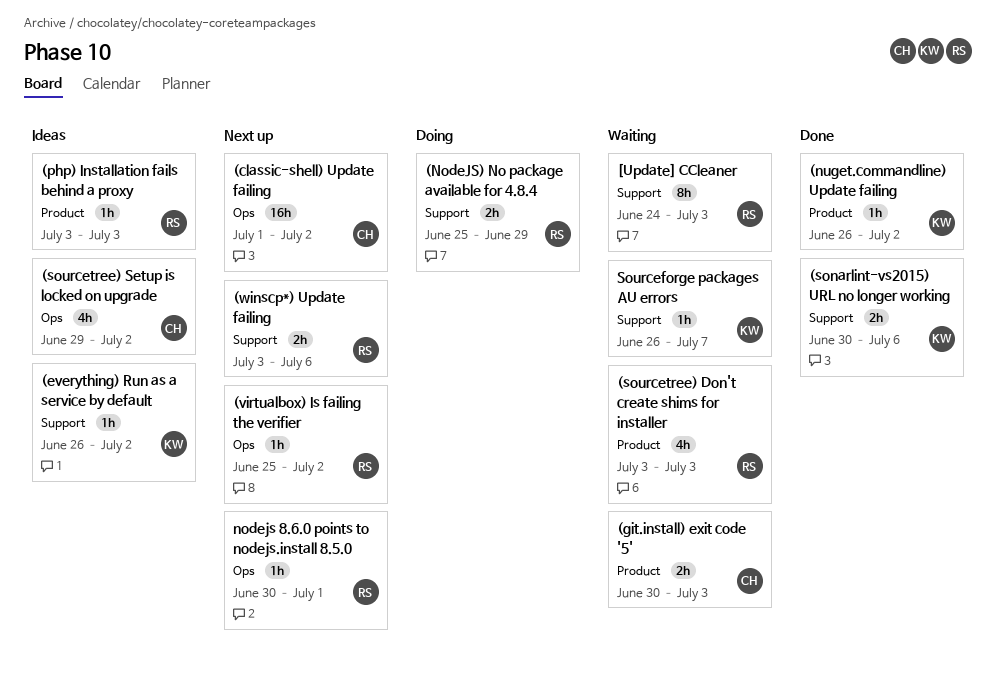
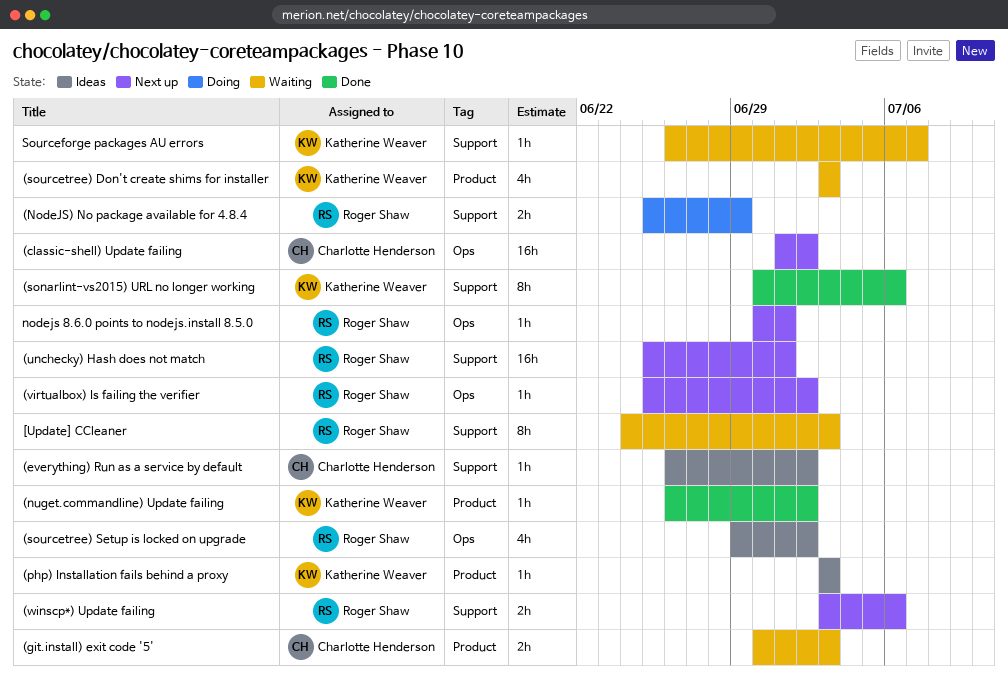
(everything) Run as a service by default, owner: Katherine Weaver -> Charlotte Henderson
(php) Installation fails behind a proxy, owner: Roger Shaw -> Katherine Weaver
(sonarlint-vs2015) URL no longer working, estimate: 2h -> 8h
(sourcetree) Don't create shims for installer, owner: Roger Shaw -> Katherine Weaver
(sourcetree) Setup is locked on upgrade, owner: Charlotte Henderson -> Roger Shaw
(unchecky) Hash does not match: none -> present

